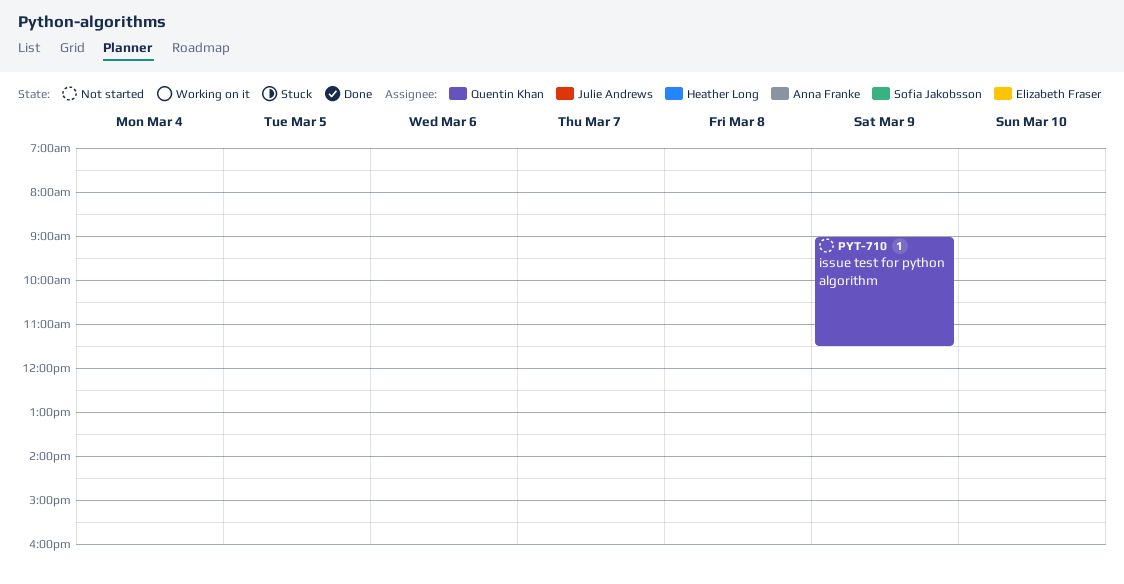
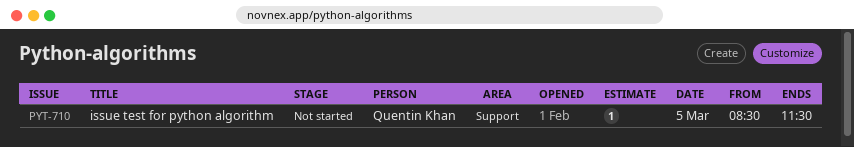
PYT-710, day: Mar 9 -> Mar 5
PYT-710, begins: 09:00 -> 08:30

